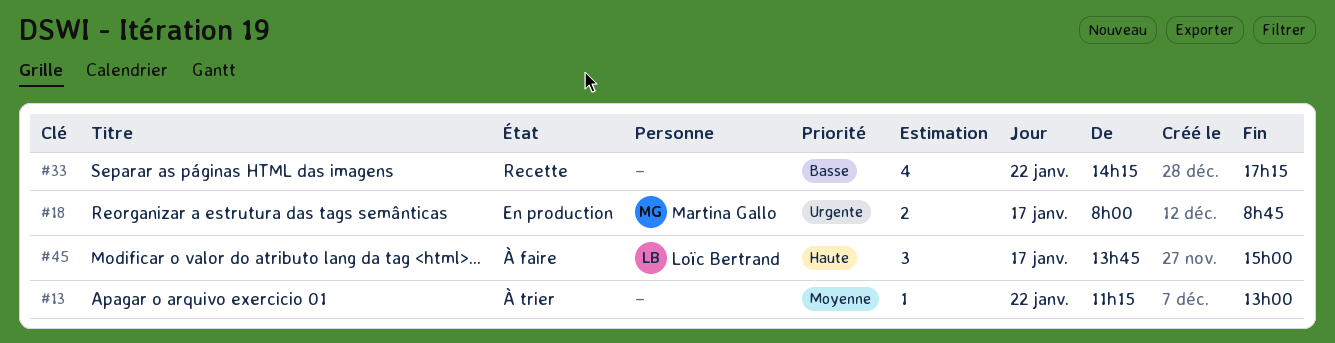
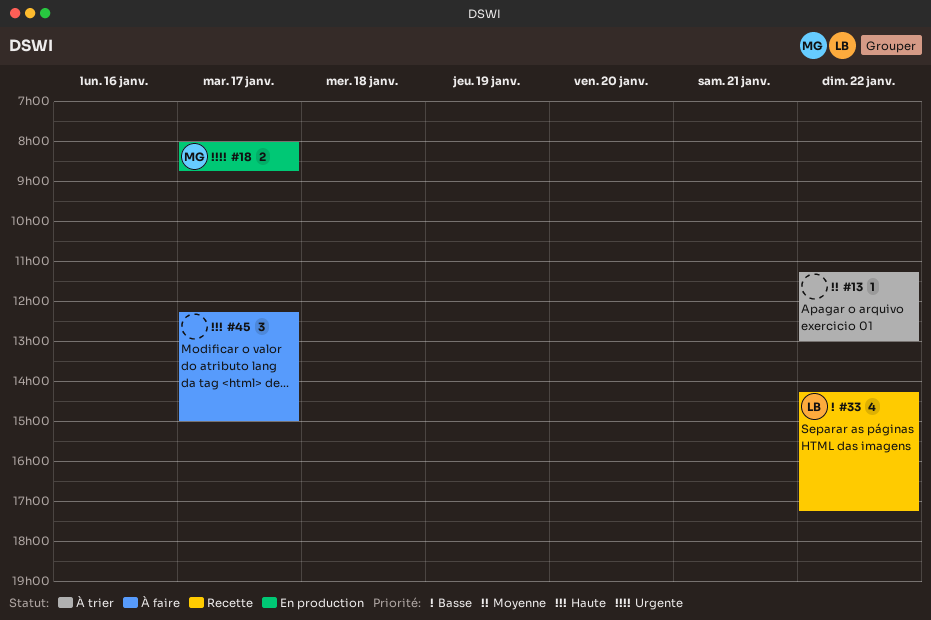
#33, owner: none -> Loïc Bertrand
#45, owner: Loïc Bertrand -> none
#45, begins: 13:45 -> 12:15

